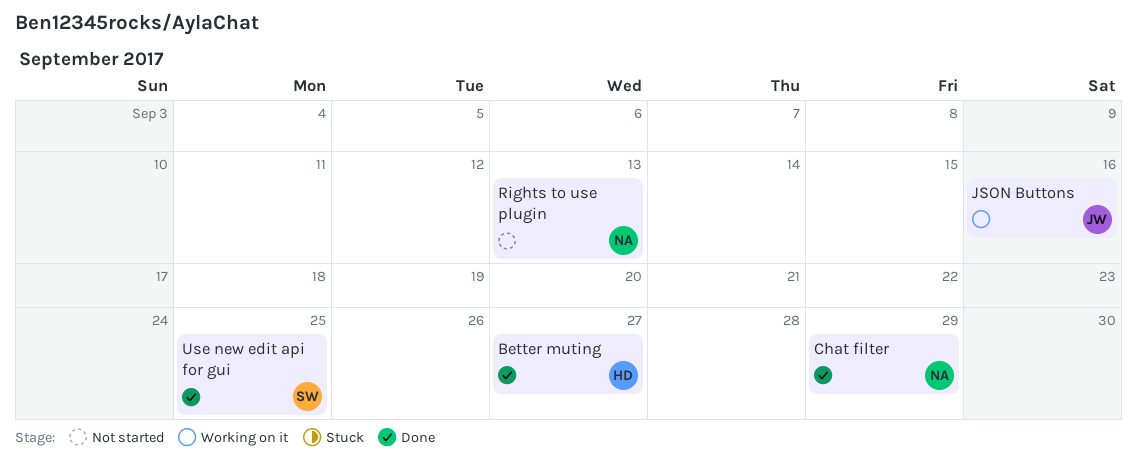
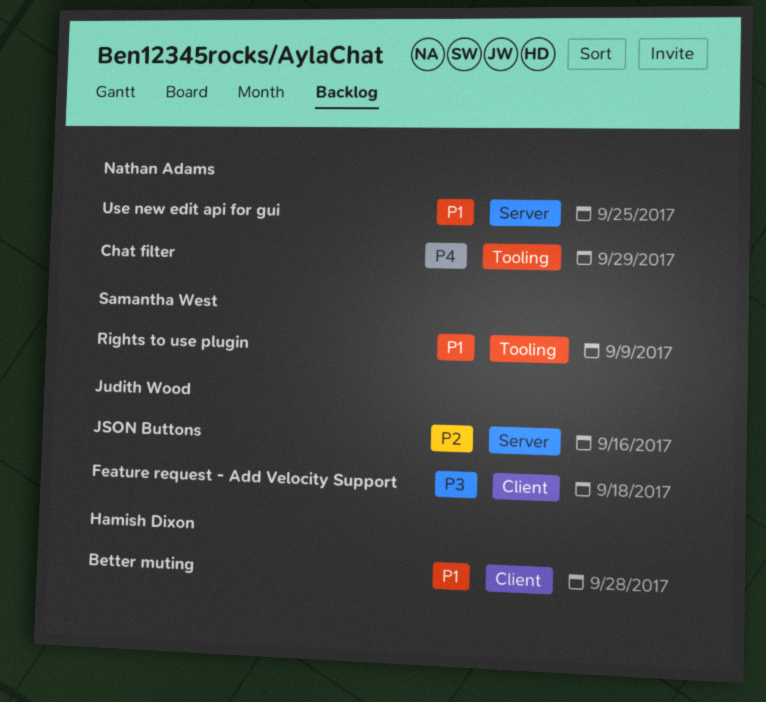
Better muting, due: Sep 27 -> Sep 28
Feature request - Add Velocity Support: none -> present
Rights to use plugin, owner: Nathan Adams -> Samantha West
Rights to use plugin, due: Sep 13 -> Sep 9
Use new edit api for gui, owner: Samantha West -> Nathan Adams

